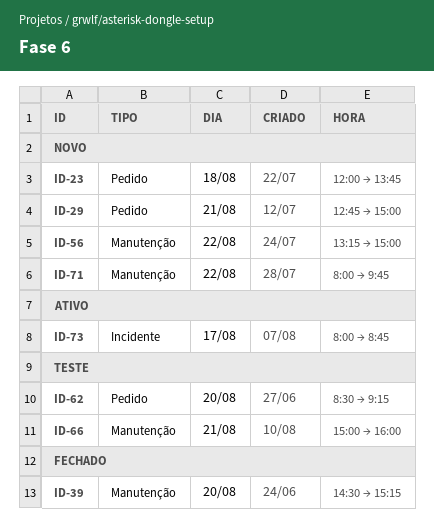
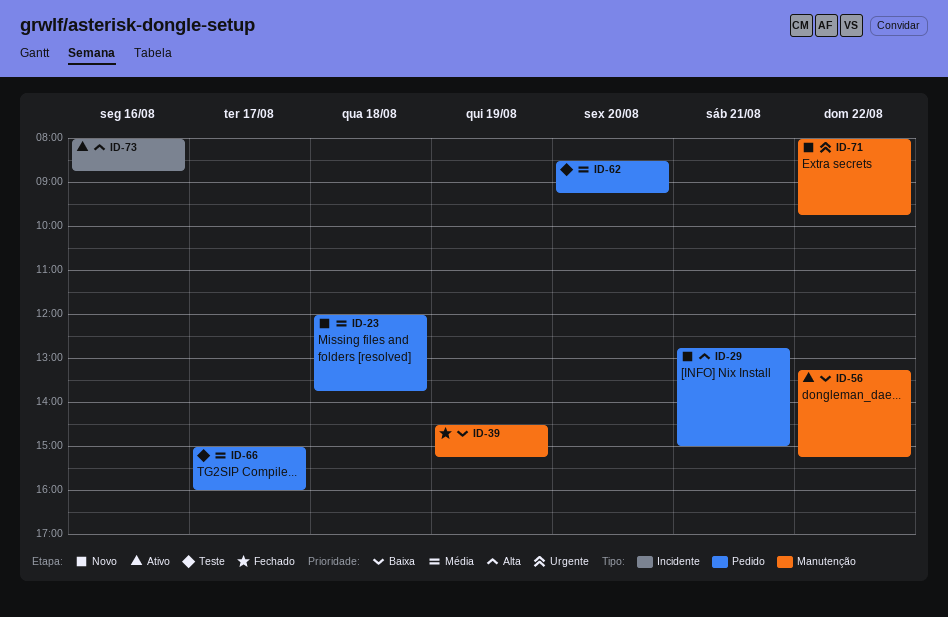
ID-39, day: Aug 20 -> Aug 19
ID-56, status: Novo -> Ativo
ID-56, ends: 15:00 -> 15:15
ID-66, label: Manutenção -> Pedido
ID-66, day: Aug 21 -> Aug 17
ID-73, day: Aug 17 -> Aug 16

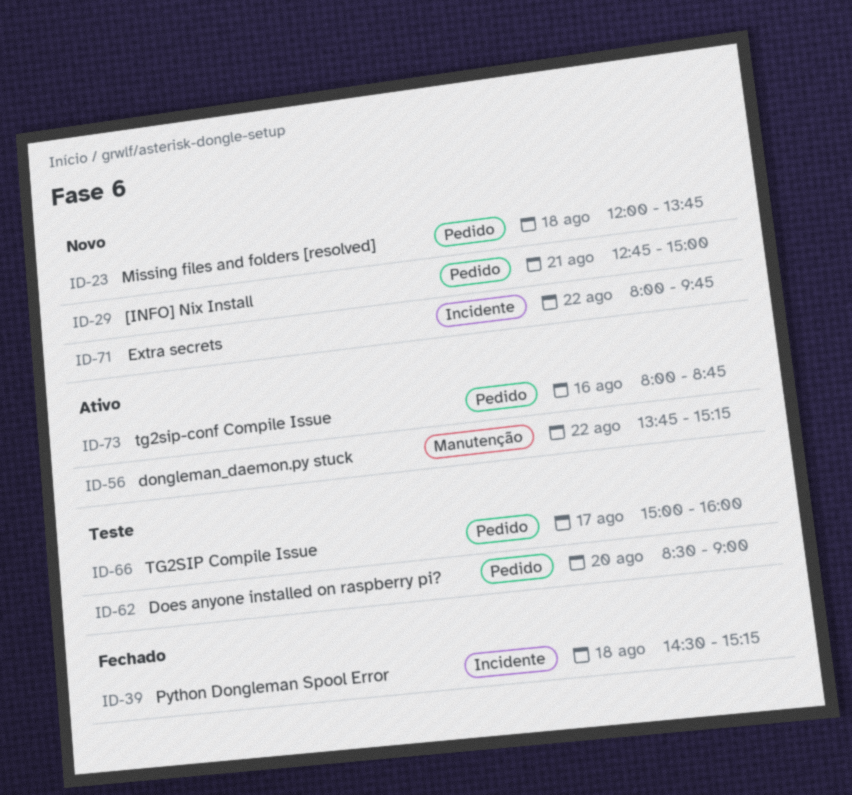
ID-39, label: Manutenção -> Incidente
ID-39, day: Aug 19 -> Aug 18
ID-56, begins: 13:15 -> 13:45
ID-62, ends: 09:15 -> 09:00
ID-71, label: Manutenção -> Incidente
ID-73, label: Incidente -> Pedido

